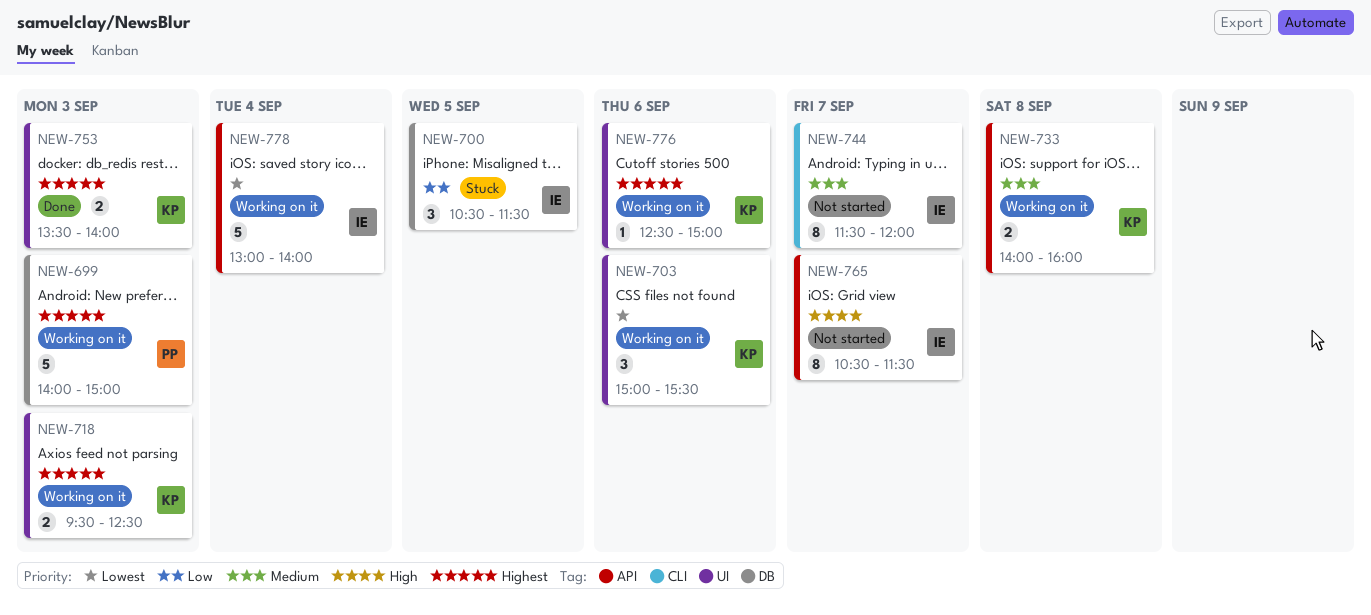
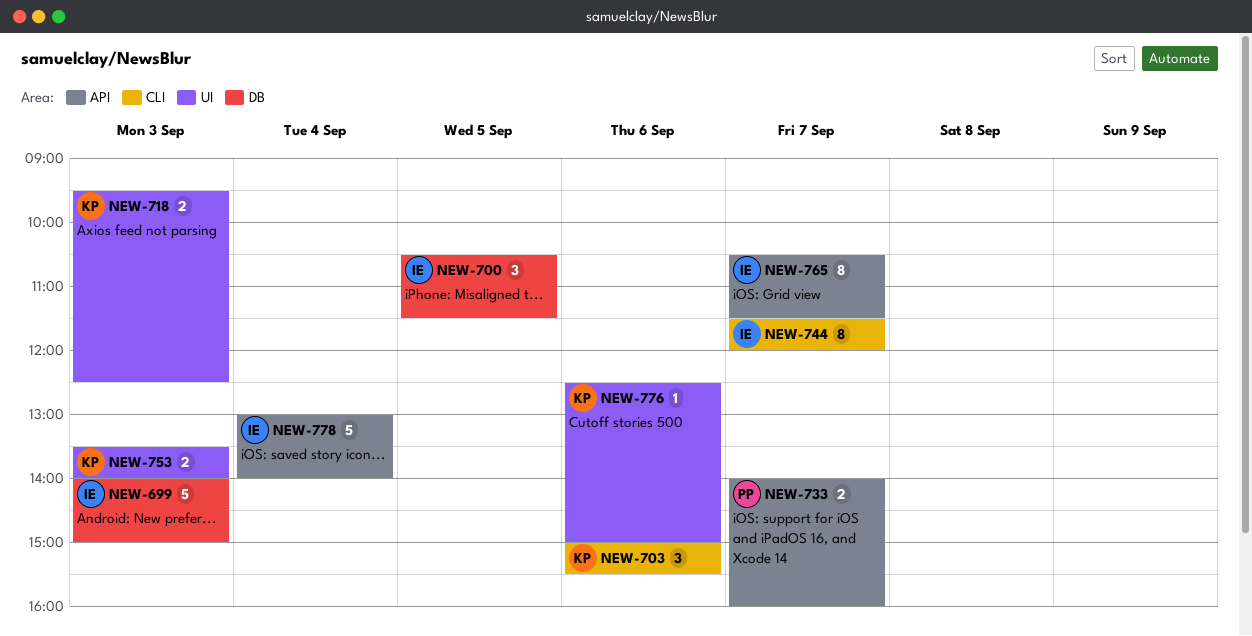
NEW-699, owner: PP -> IE
NEW-703, label: UI -> CLI
NEW-733, owner: KP -> PP
NEW-733, day: Sep 8 -> Sep 7

